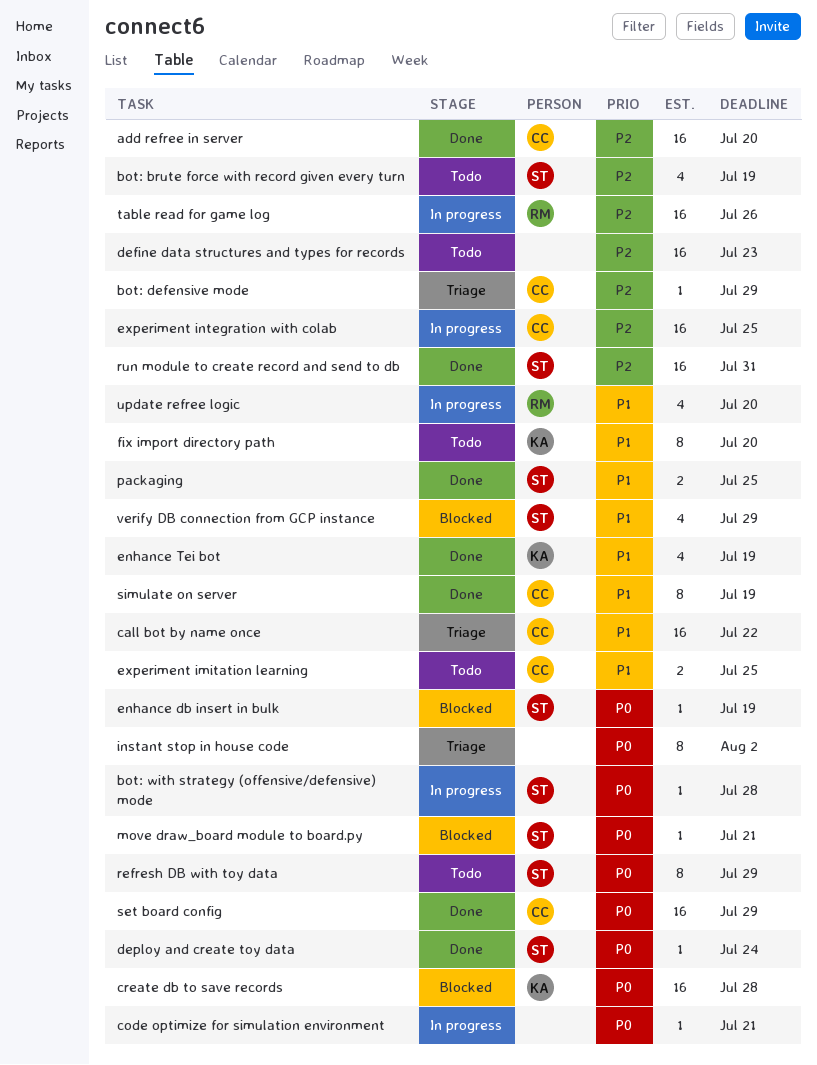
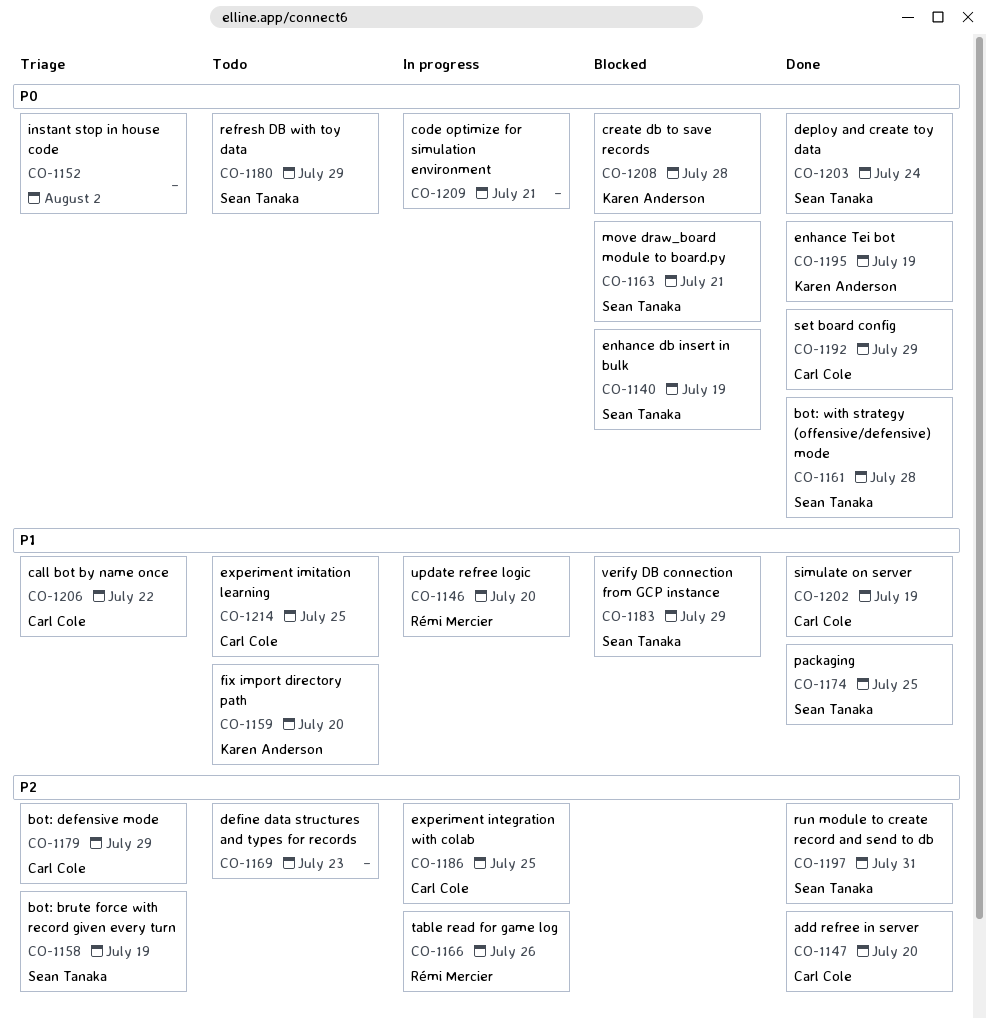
bot: brute force with record given every turn, status: Todo -> Triage
bot: with strategy (offensive/defensive) mode, status: In progress -> Done
enhance Tei bot, priority: P1 -> P0

